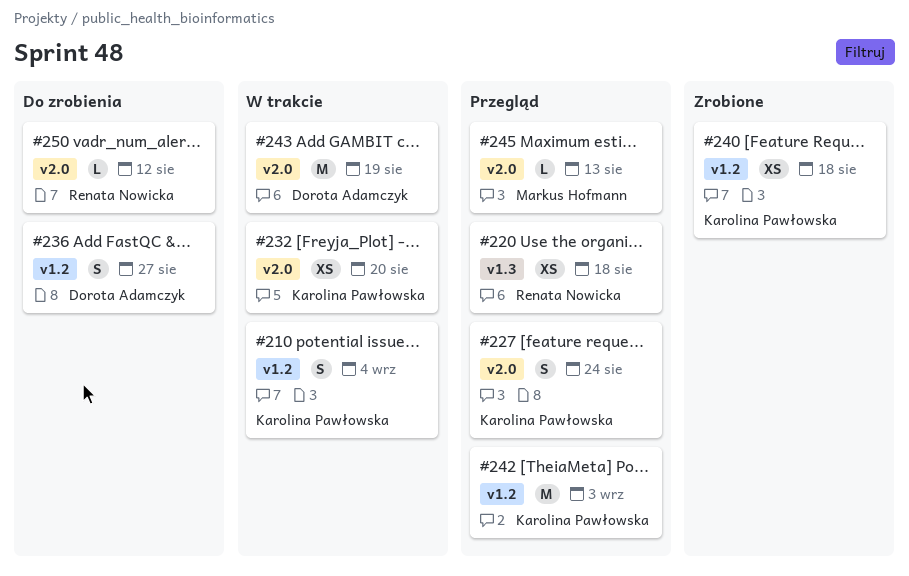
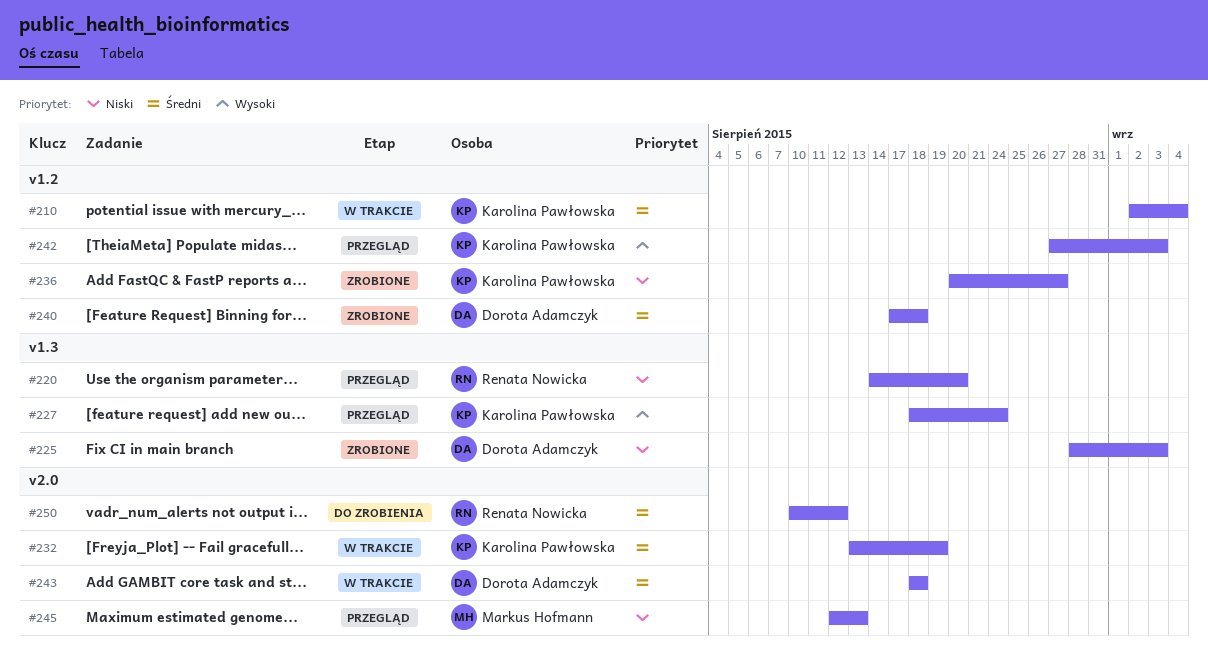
#220, due: Aug 18 -> Aug 20
#225: none -> present
#227, label: v2.0 -> v1.3
#232, due: Aug 20 -> Aug 19
#236, status: Do zrobienia -> Zrobione
#236, owner: Dorota Adamczyk -> Karolina Pawłowska
#240, owner: Karolina Pawłowska -> Dorota Adamczyk
#243, due: Aug 19 -> Aug 18

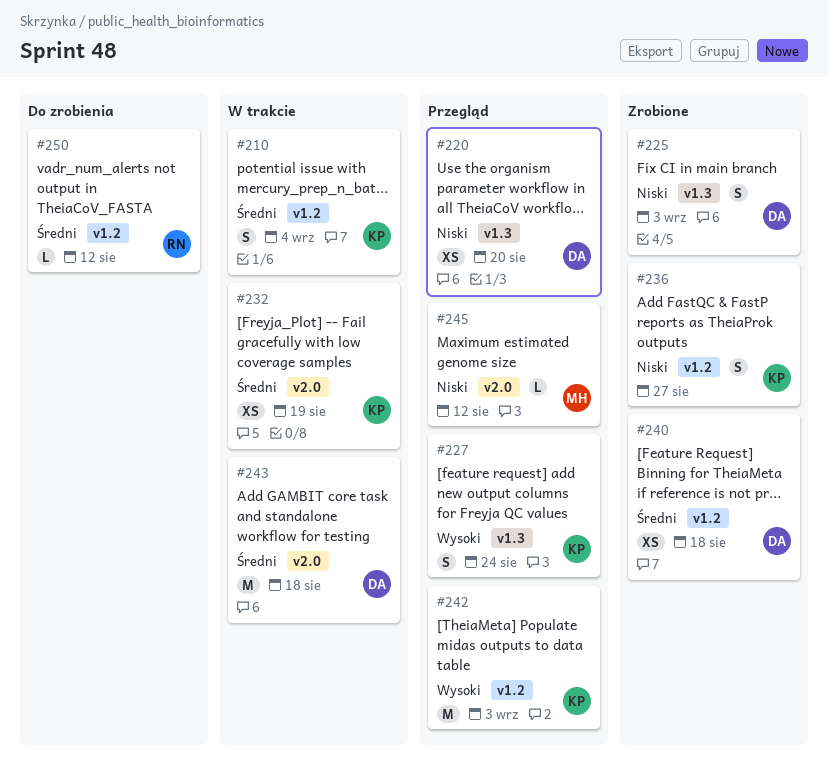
#220, owner: Renata Nowicka -> Dorota Adamczyk
#245, due: Aug 13 -> Aug 12
#250, label: v2.0 -> v1.2

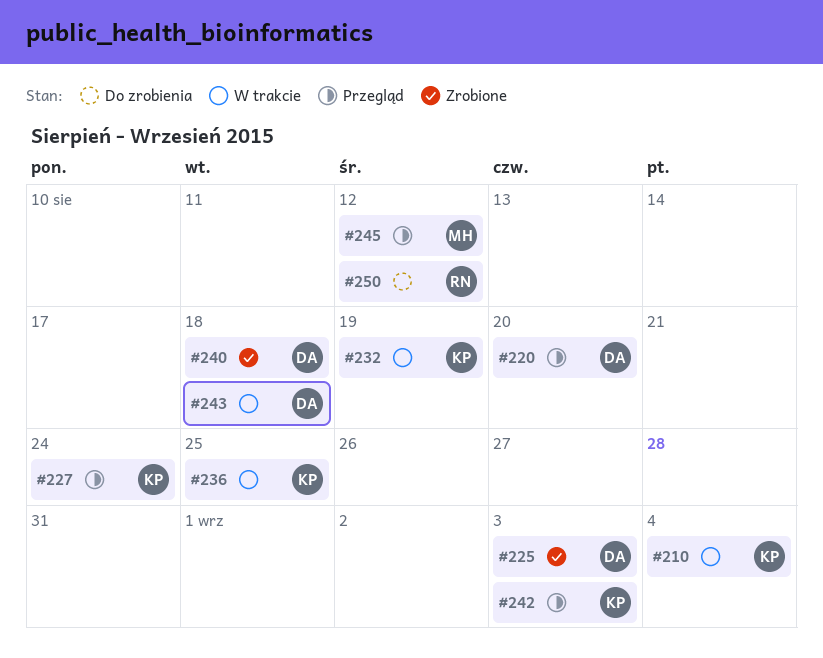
#236, status: Zrobione -> W trakcie
#236, due: Aug 27 -> Aug 25

